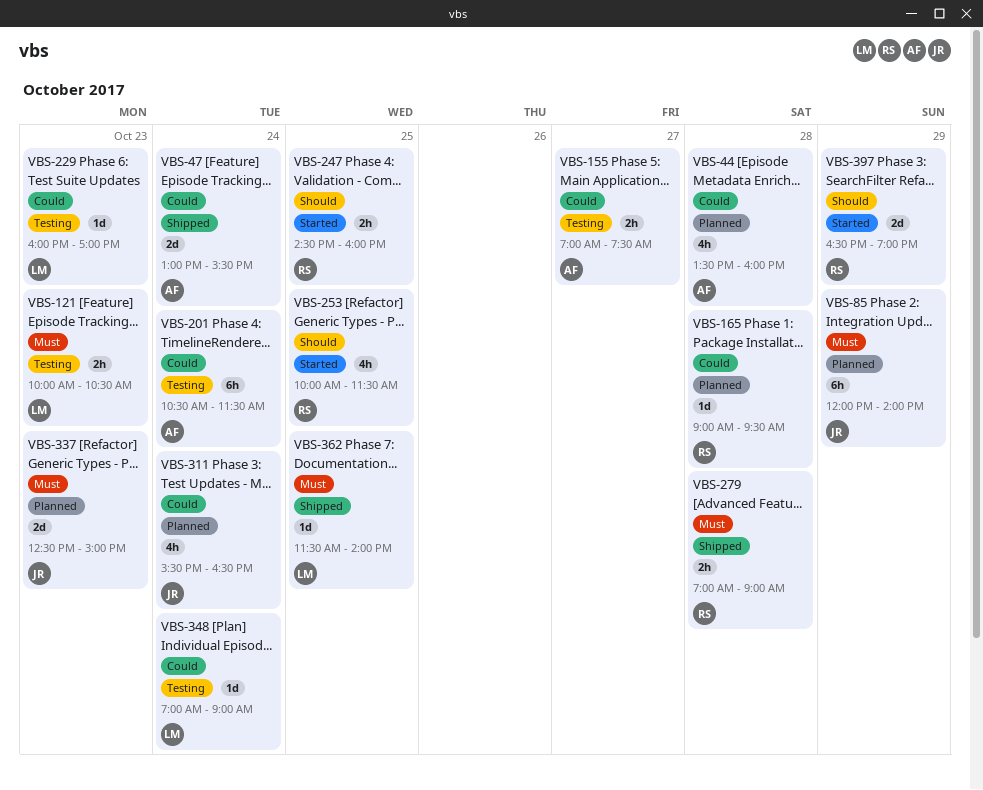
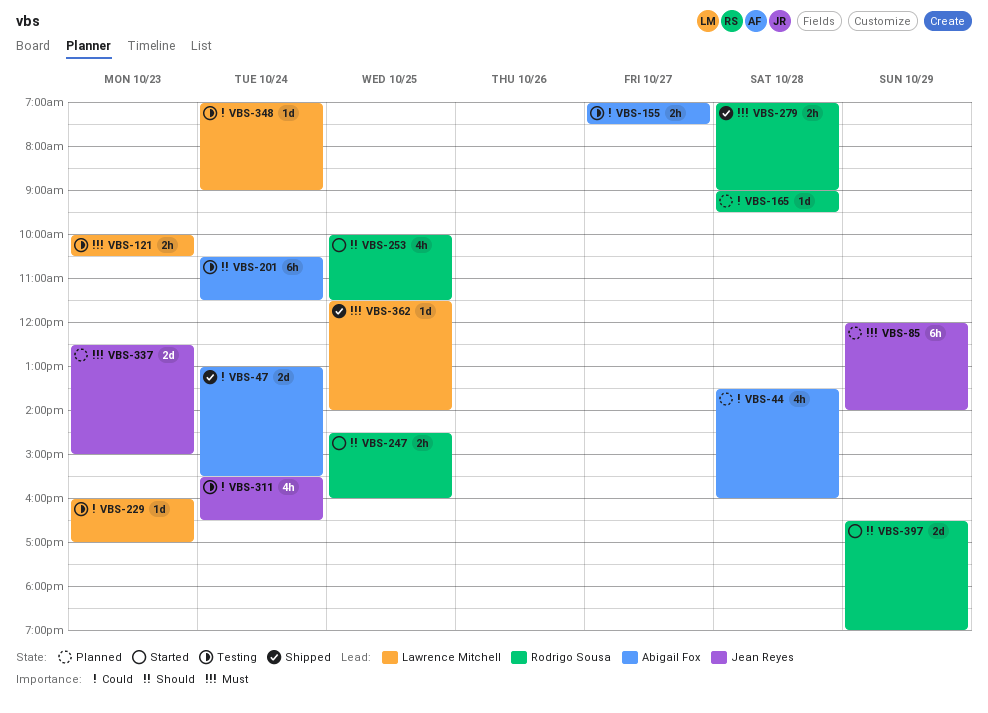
VBS-201, priority: Could -> Should
VBS-311, status: Planned -> Testing

